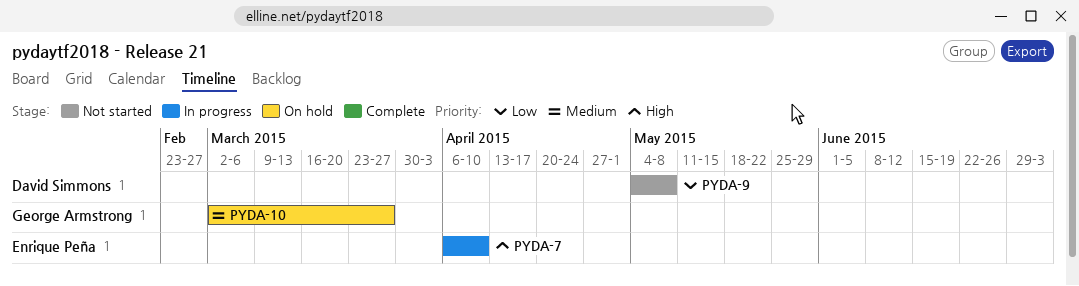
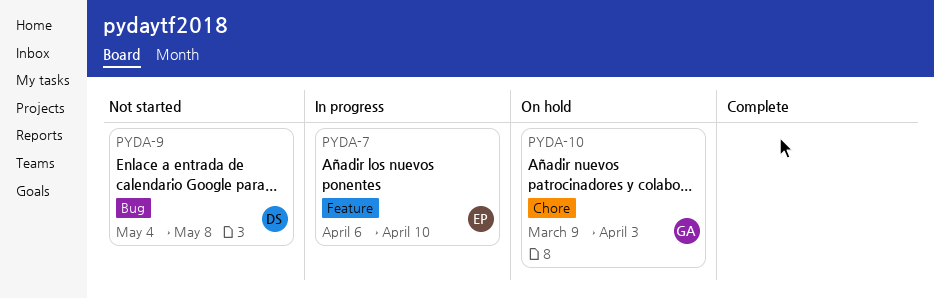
PYDA-10, start: Mar 2 -> Mar 9
PYDA-10, due: Mar 27 -> Apr 3

